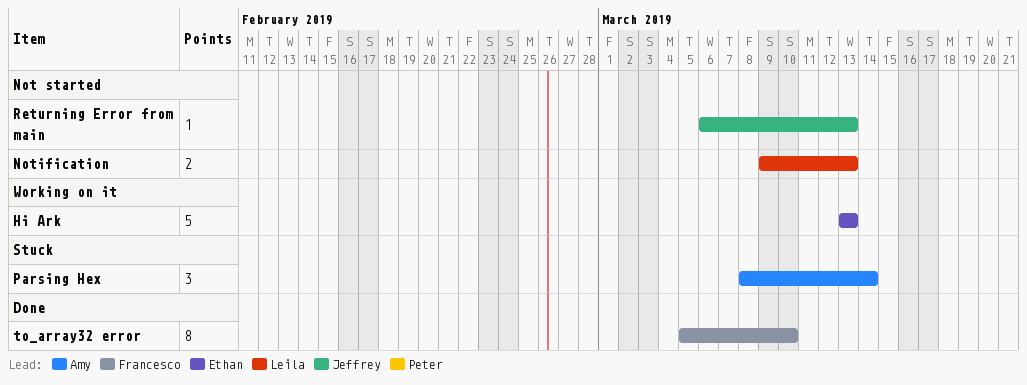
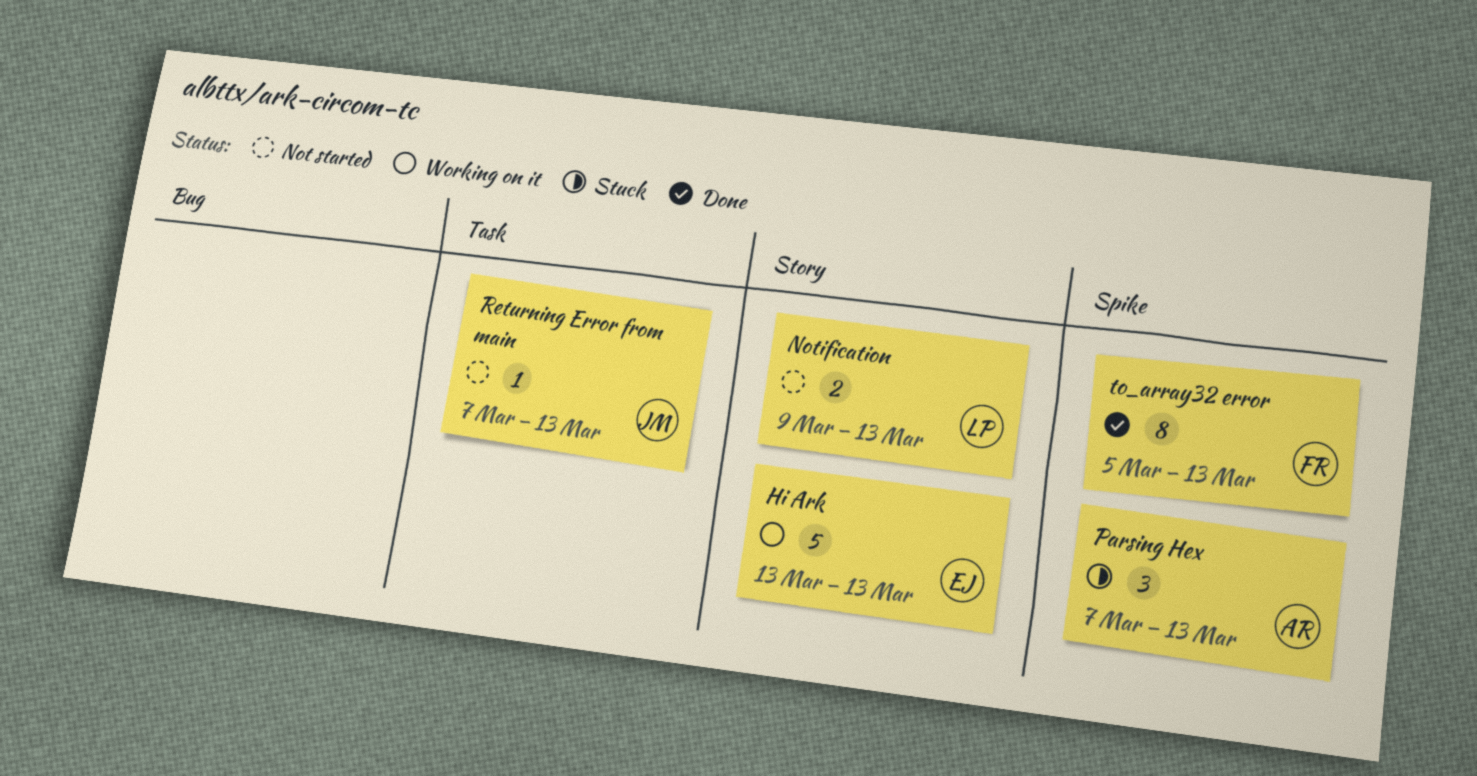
Parsing Hex, start: Mar 8 -> Mar 7
Parsing Hex, due: Mar 14 -> Mar 13
Returning Error from main, start: Mar 6 -> Mar 7
to_array32 error, due: Mar 10 -> Mar 13

